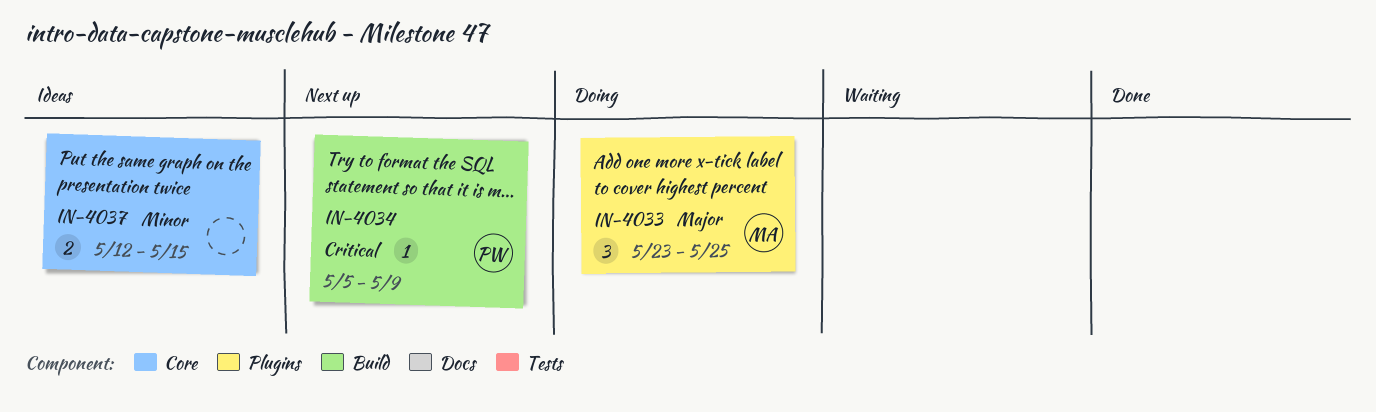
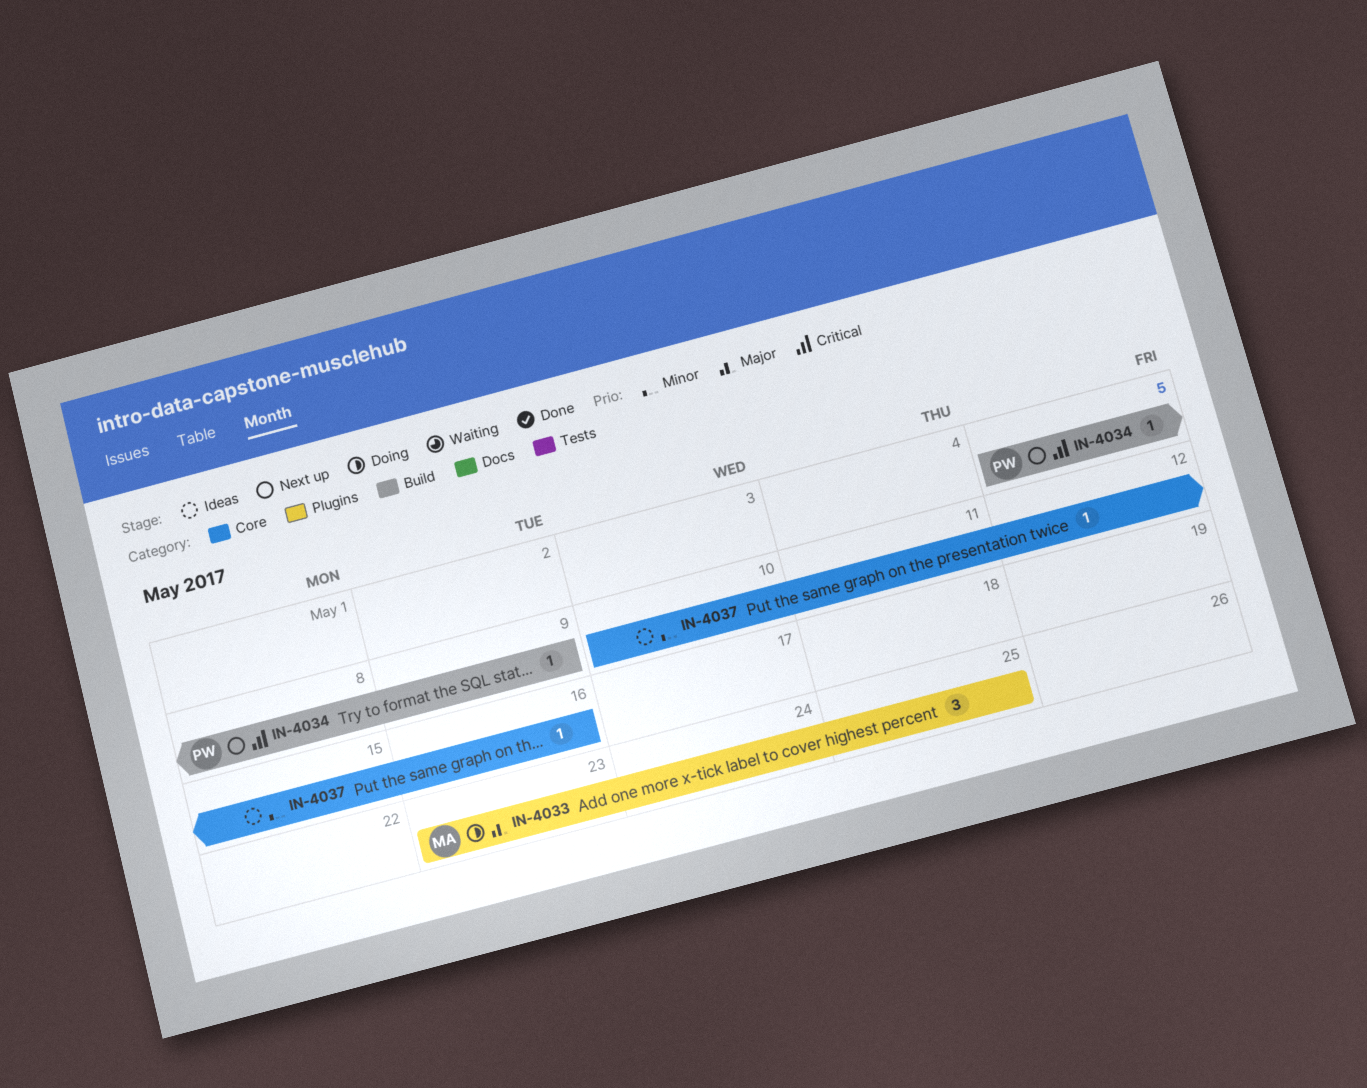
IN-4037, estimate: 2 -> 1
IN-4037, start: May 12 -> May 10
IN-4037, due: May 15 -> May 16

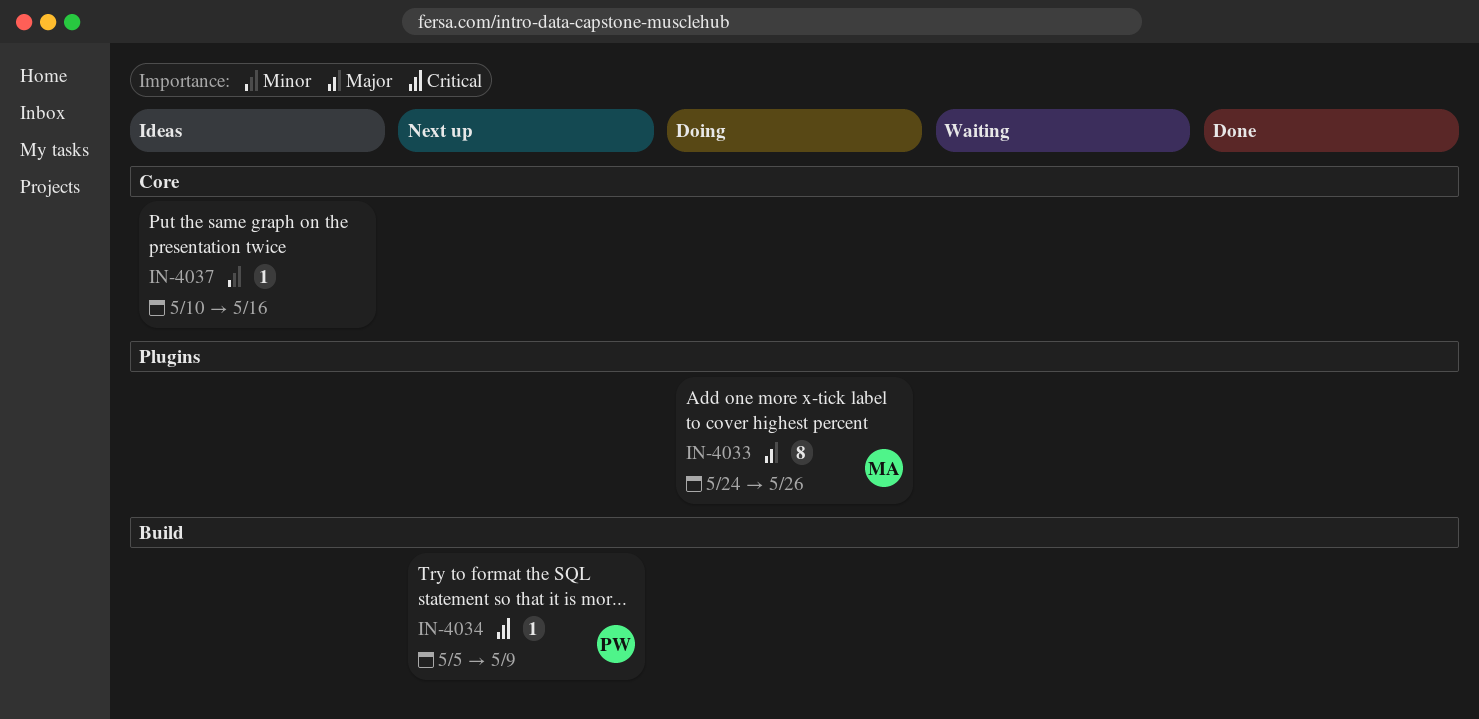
IN-4033, estimate: 3 -> 8
IN-4033, start: May 23 -> May 24
IN-4033, due: May 25 -> May 26

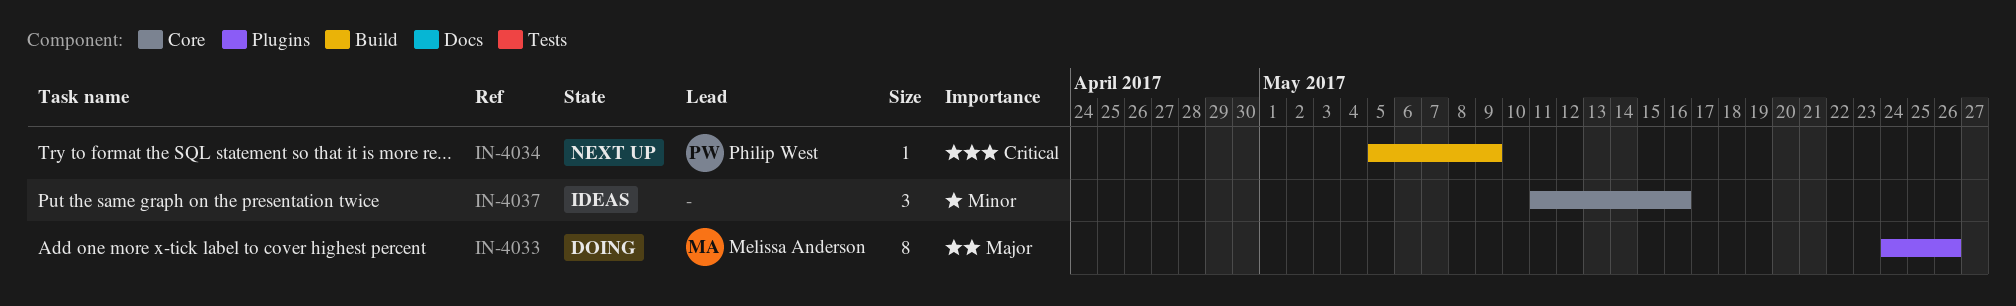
IN-4037, estimate: 1 -> 3
IN-4037, start: May 10 -> May 11

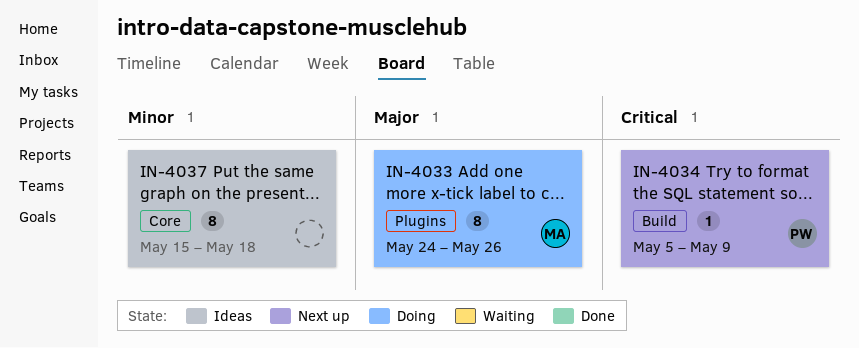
IN-4037, estimate: 3 -> 8
IN-4037, start: May 11 -> May 15
IN-4037, due: May 16 -> May 18

